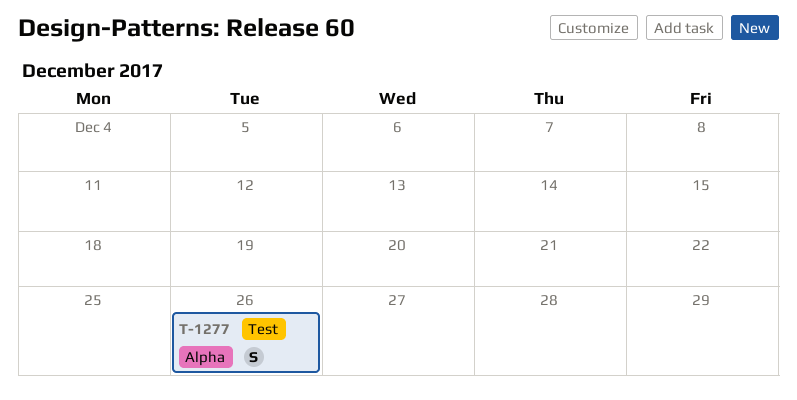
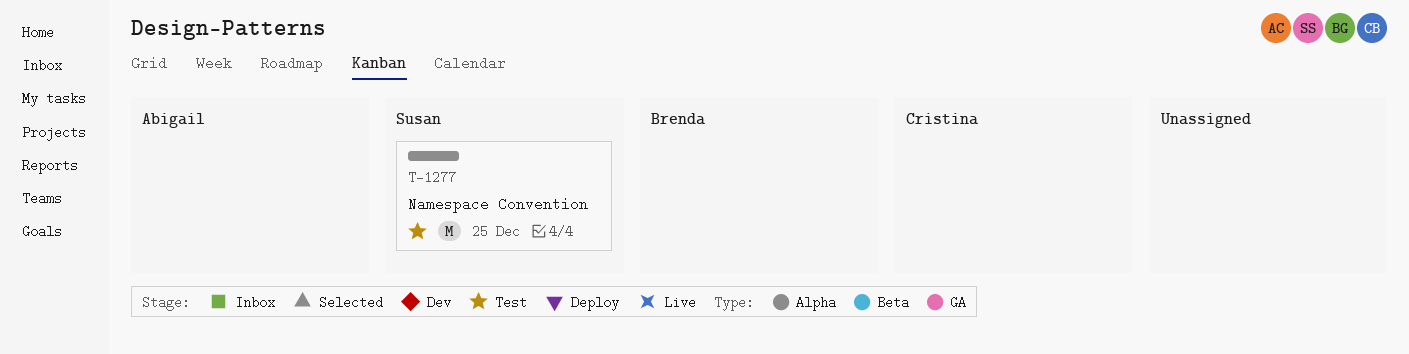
T-1277, estimate: S -> M
T-1277, due: Dec 26 -> Dec 25

